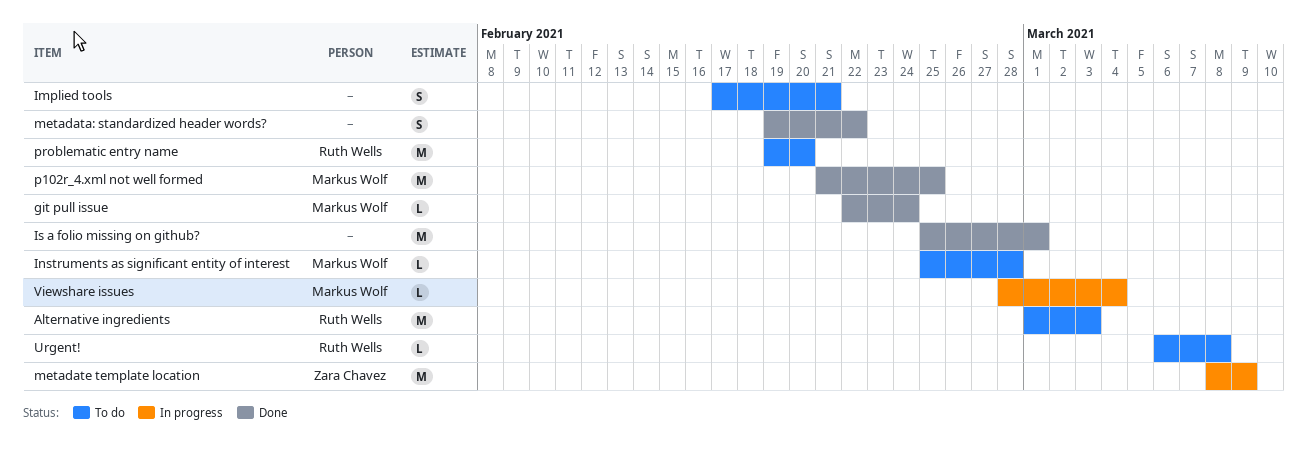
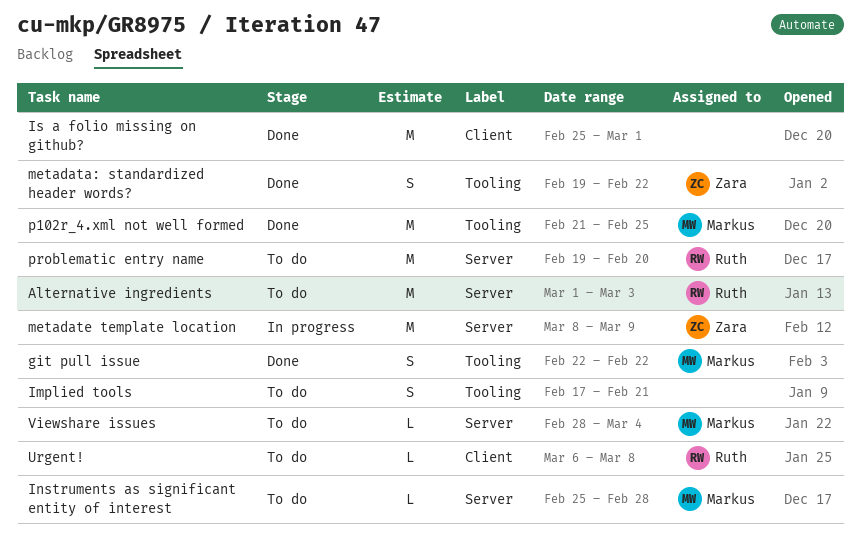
git pull issue, estimate: L -> S
git pull issue, due: Feb 24 -> Feb 22
metadata: standardized header words?, owner: none -> Zara Chavez
Viewshare issues, status: In progress -> To do

